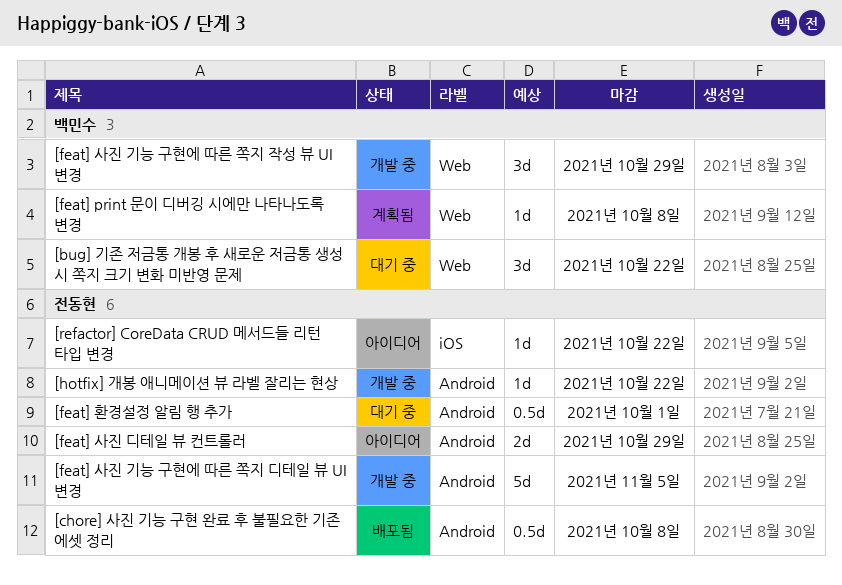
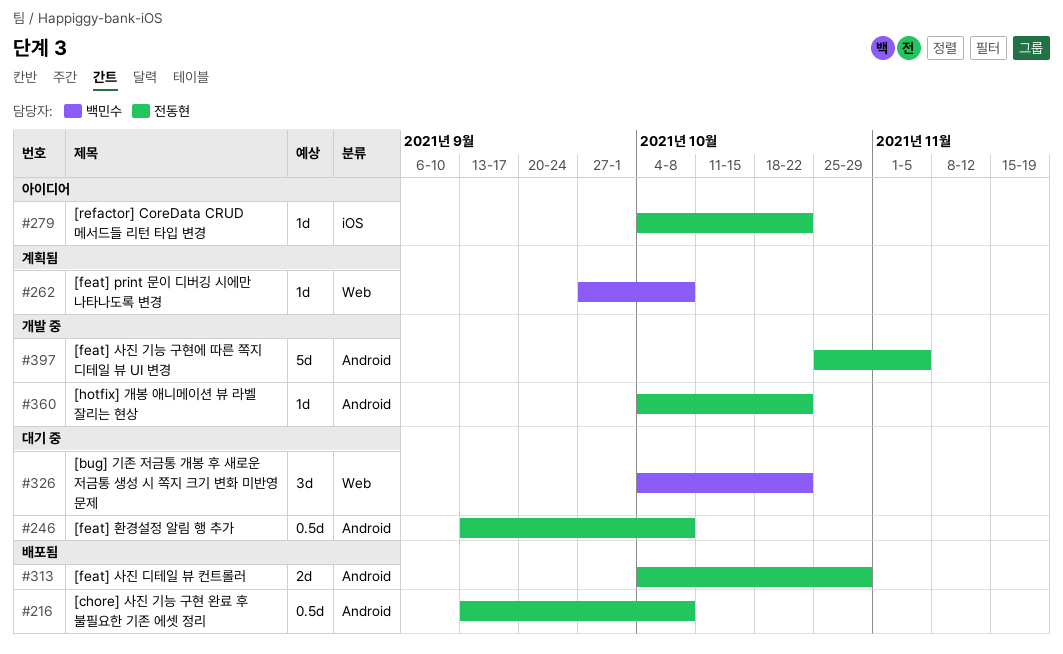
[feat] 사진 기능 구현에 따른 쪽지 작성 뷰 UI 변경: present -> none
[feat] 사진 디테일 뷰 컨트롤러, status: 아이디어 -> 배포됨
[feat] 환경설정 알림 행 추가, due: Oct 1 -> Oct 8

